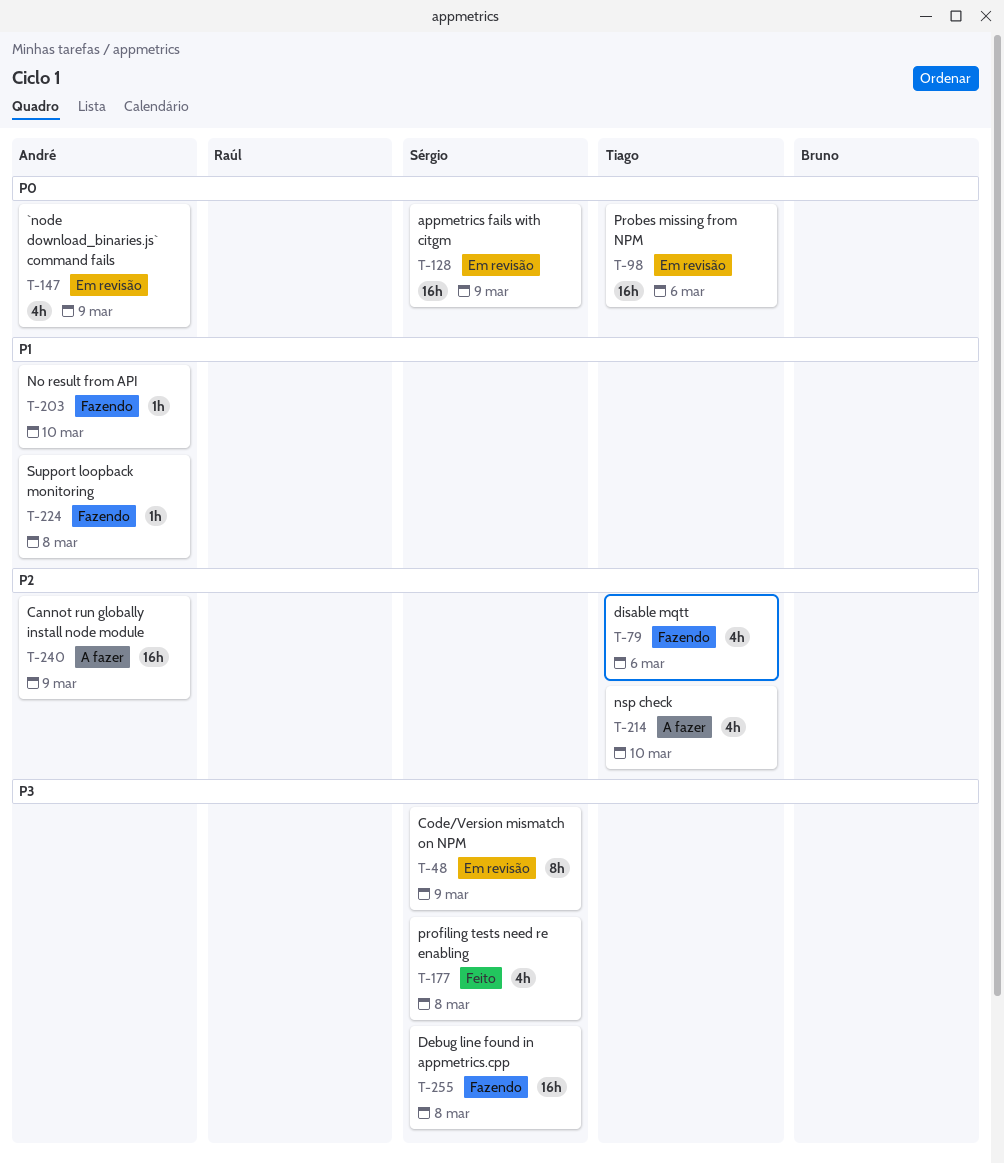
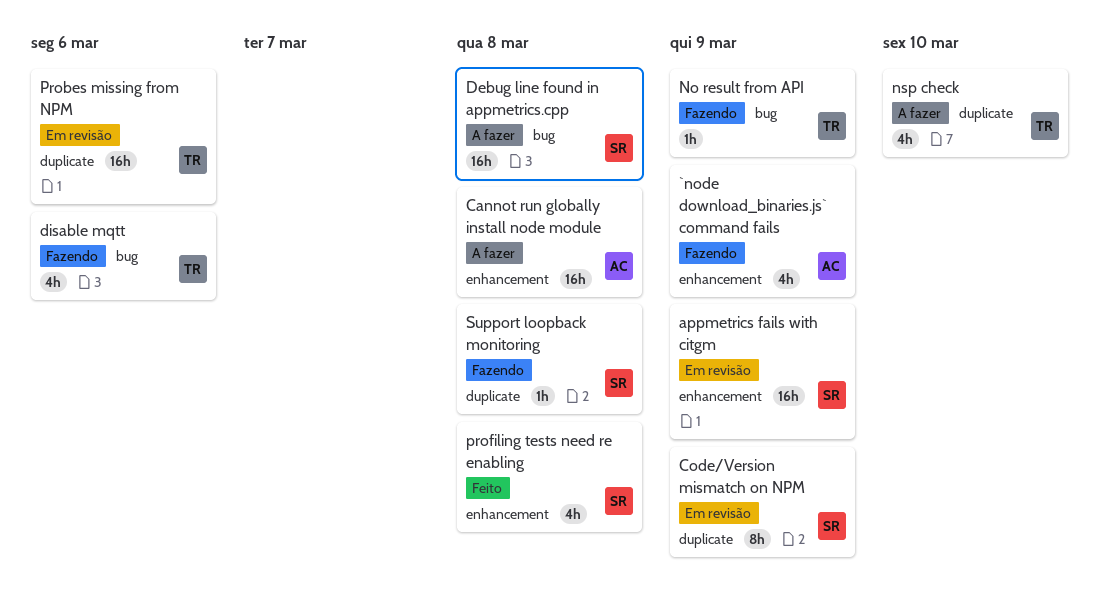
`node download_binaries.js` command fails, status: Em revisão -> Fazendo
Cannot run globally install node module, due: Mar 9 -> Mar 8
Debug line found in appmetrics.cpp, status: Fazendo -> A fazer
No result from API, owner: André -> Tiago
No result from API, due: Mar 10 -> Mar 9
Support loopback monitoring, owner: André -> Sérgio

